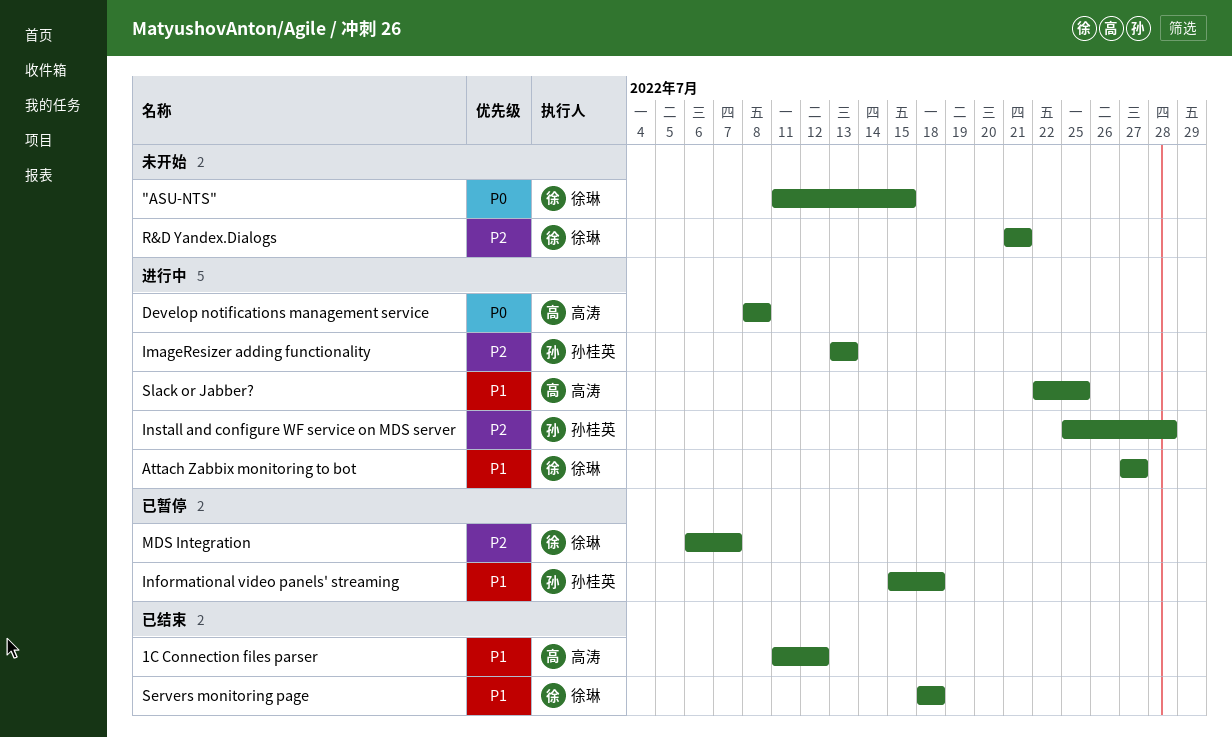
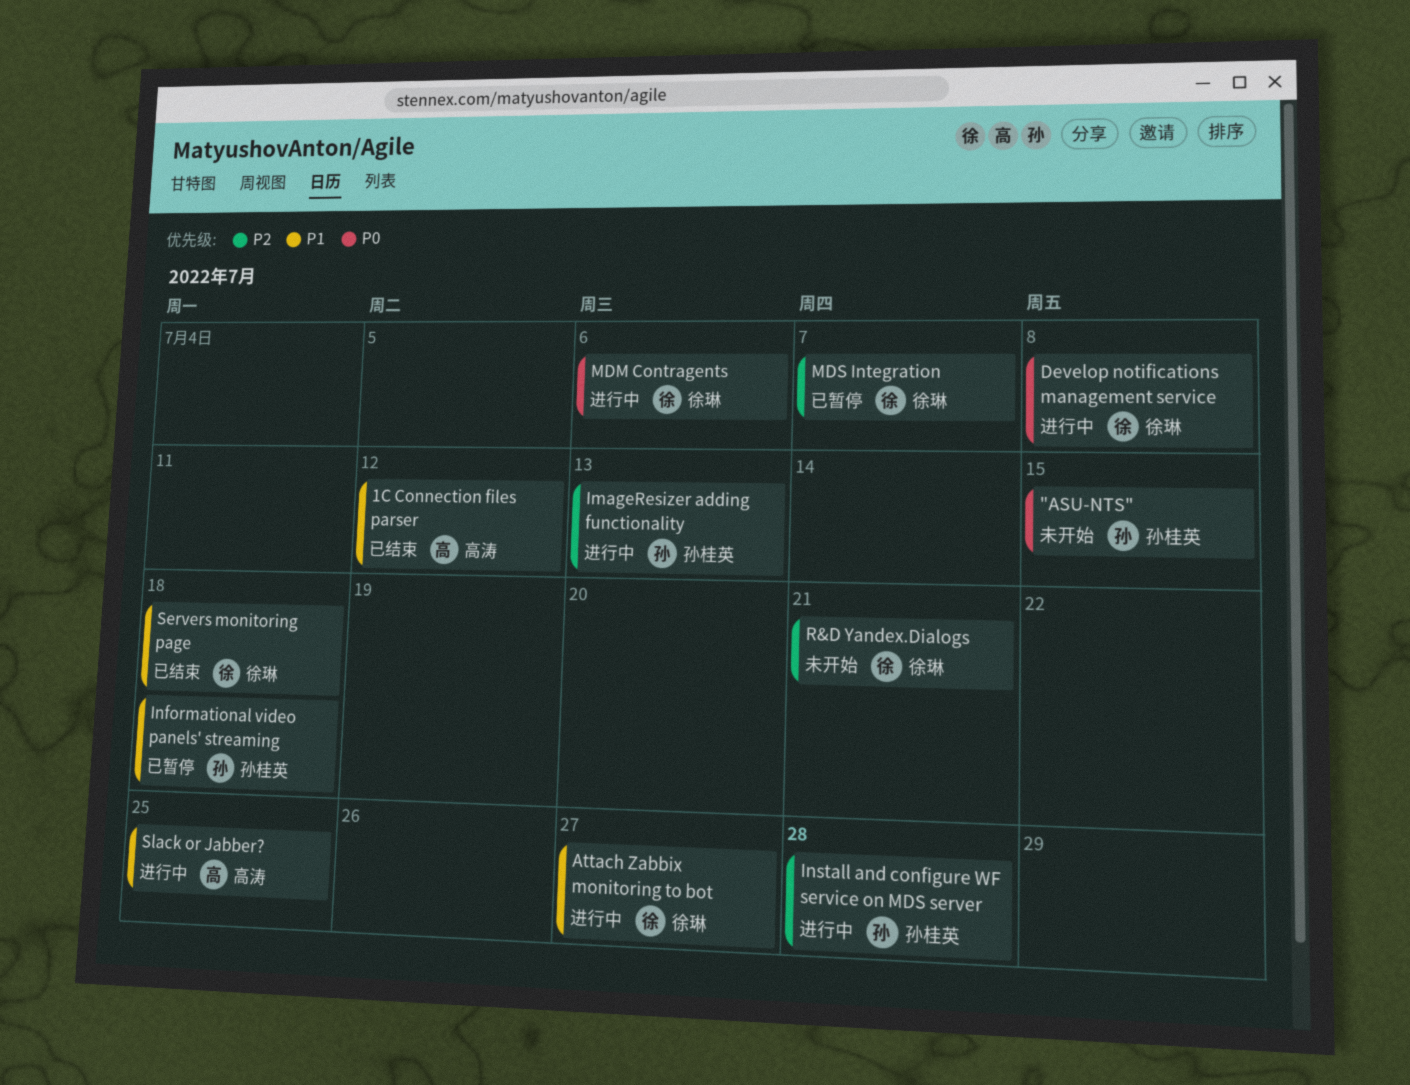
"ASU-NTS", owner: 徐琳 -> 孙桂英
Develop notifications management service, owner: 高涛 -> 徐琳
MDM Contragents: none -> present

